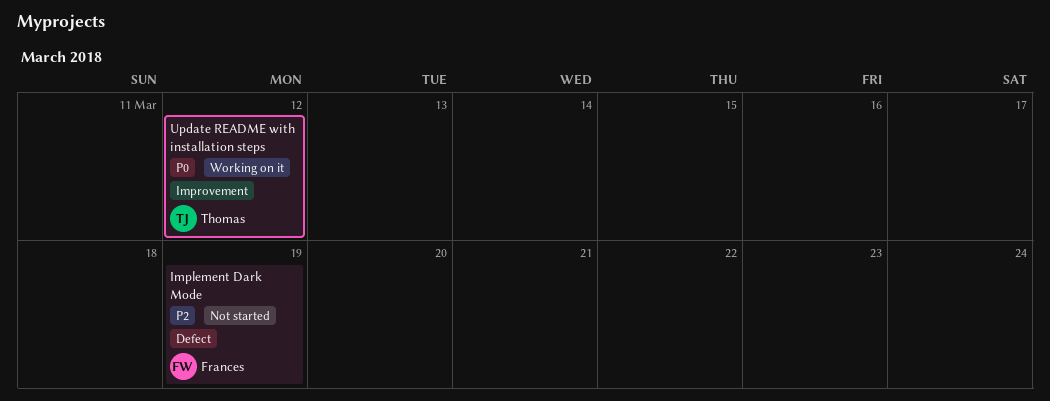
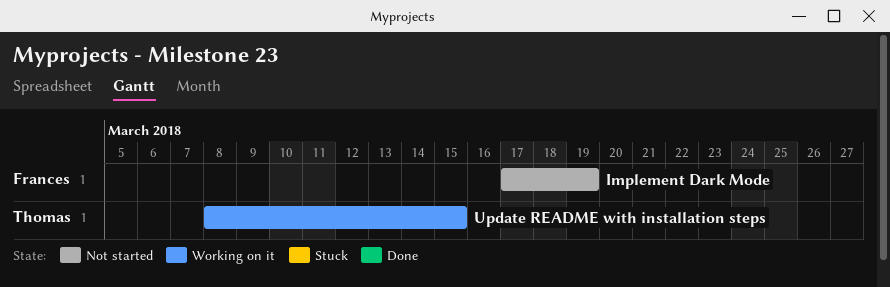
Update README with installation steps, due: Mar 12 -> Mar 15

